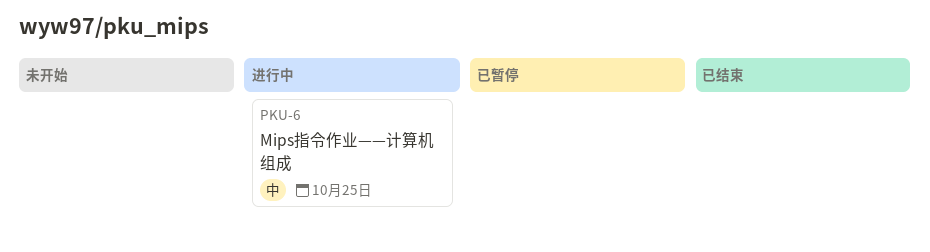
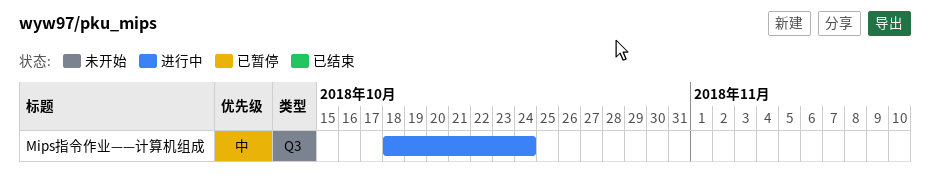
Mips指令作业——计算机组成, due: Oct 25 -> Oct 24

